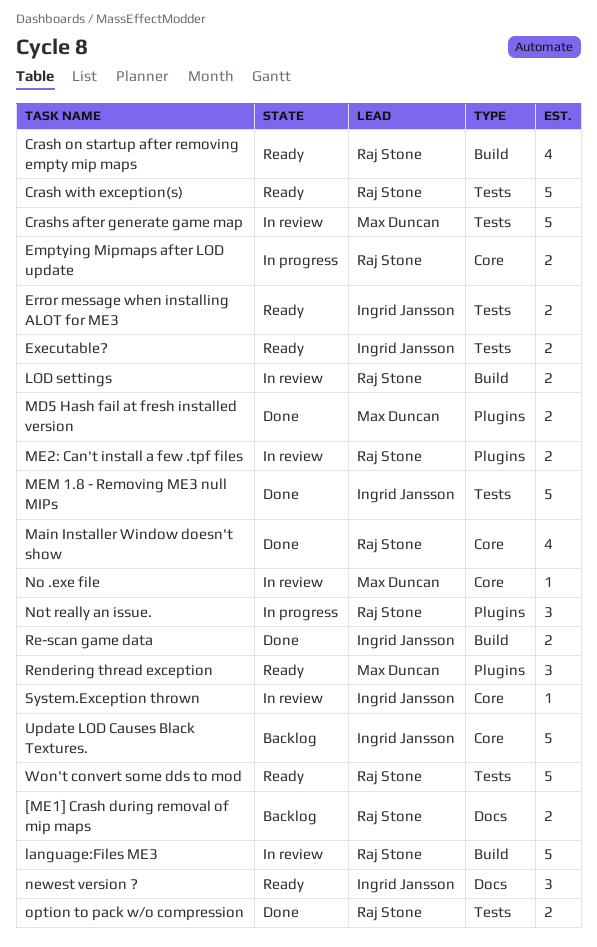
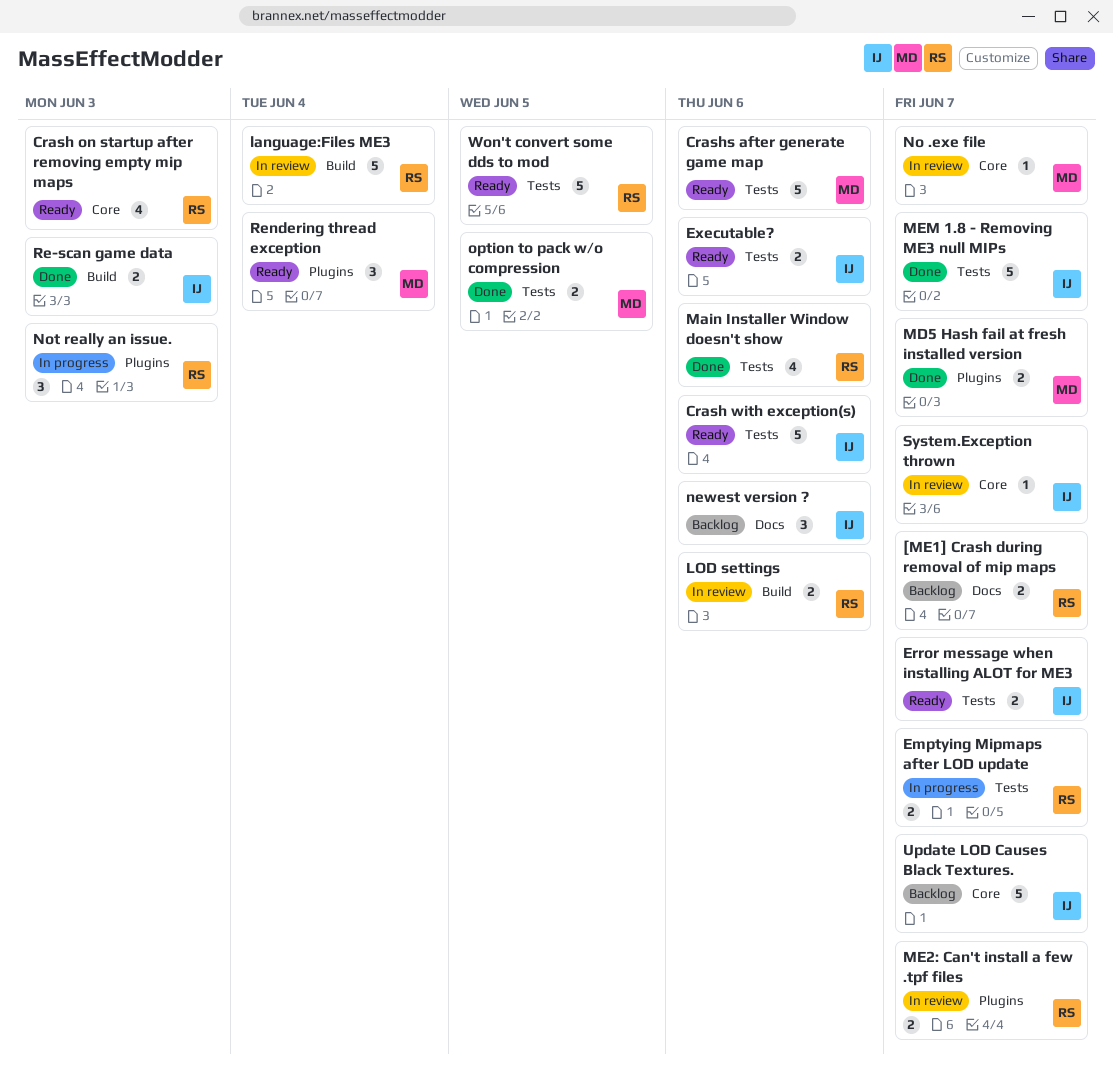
Crash on startup after removing empty mip maps, label: Build -> Core
Crash with exception(s), owner: Raj Stone -> Ingrid Jansson
Crashs after generate game map, status: In review -> Ready
Emptying Mipmaps after LOD update, label: Core -> Tests
Main Installer Window doesn't show, label: Core -> Tests
newest version ?, status: Ready -> Backlog
option to pack w/o compression, owner: Raj Stone -> Max Duncan

